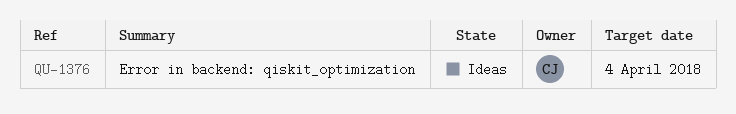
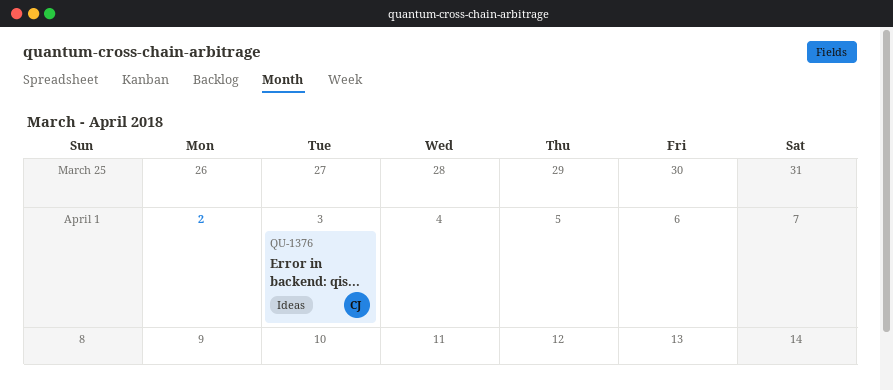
QU-1376, due: Apr 4 -> Apr 3

